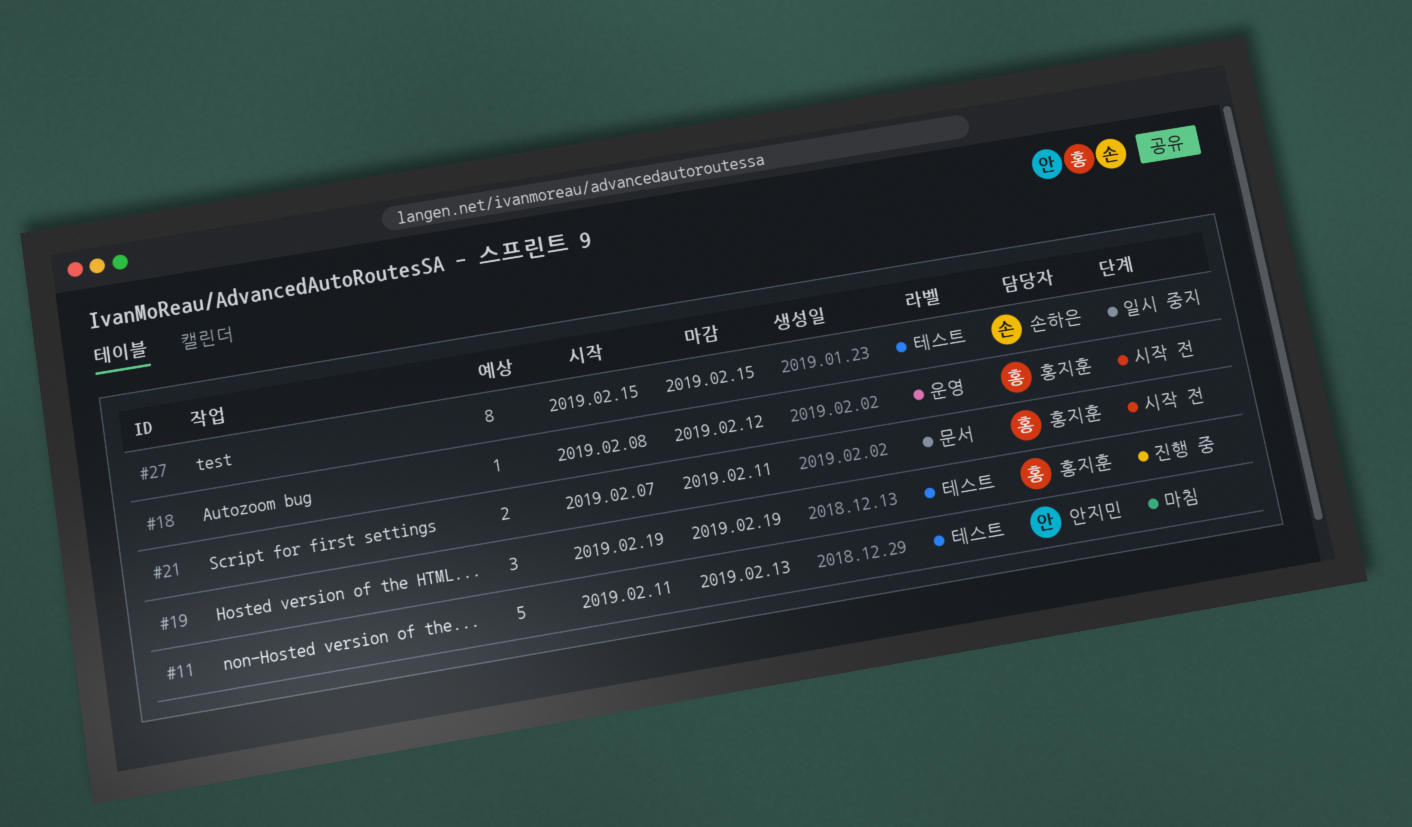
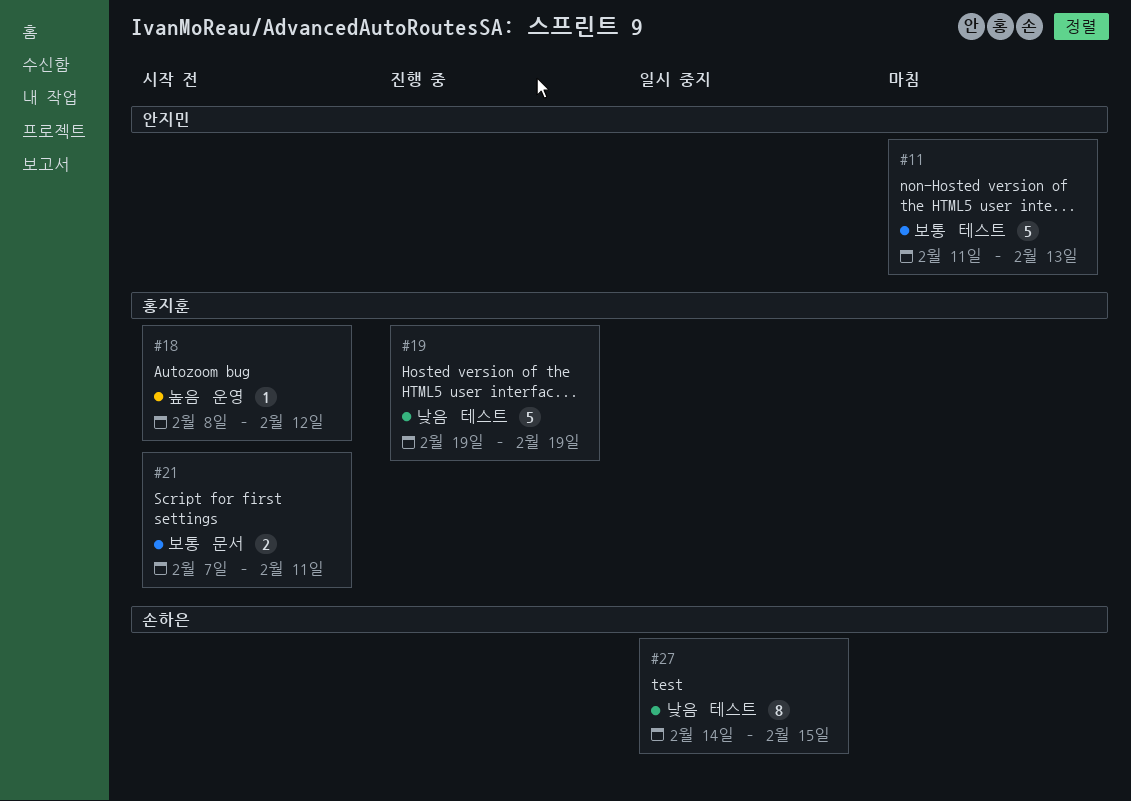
#19, estimate: 3 -> 5
#27, start: Feb 15 -> Feb 14

